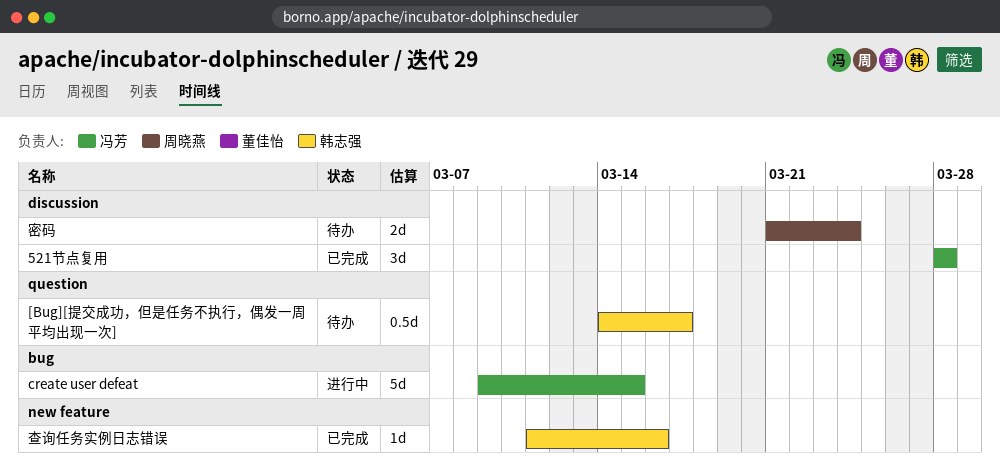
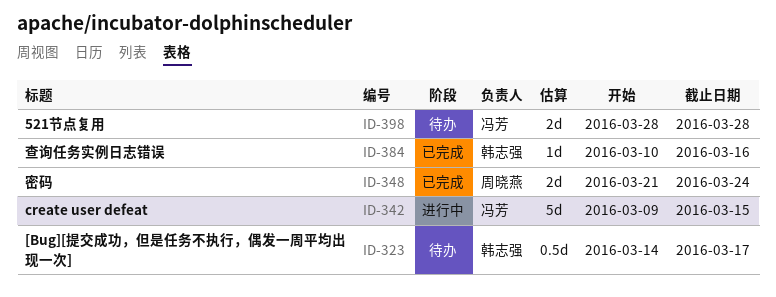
521节点复用, status: 已完成 -> 待办
521节点复用, estimate: 3d -> 2d
密码, status: 待办 -> 已完成
查询任务实例日志错误, start: Mar 11 -> Mar 10

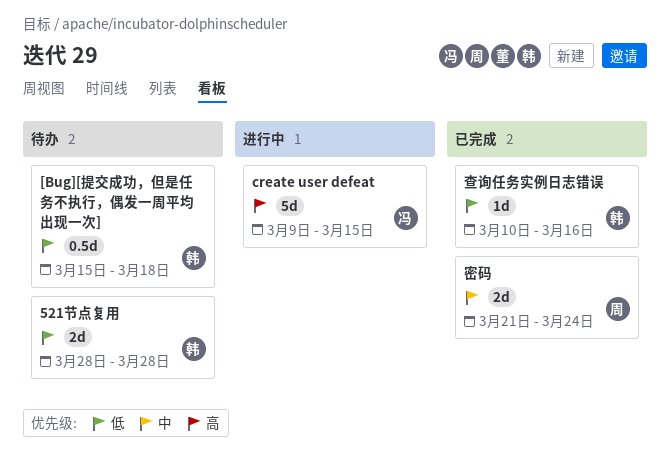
521节点复用, owner: 冯芳 -> 韩志强
[Bug][提交成功，但是任务不执行，偶发一周平均出现一次], start: Mar 14 -> Mar 15
[Bug][提交成功，但是任务不执行，偶发一周平均出现一次], due: Mar 17 -> Mar 18

